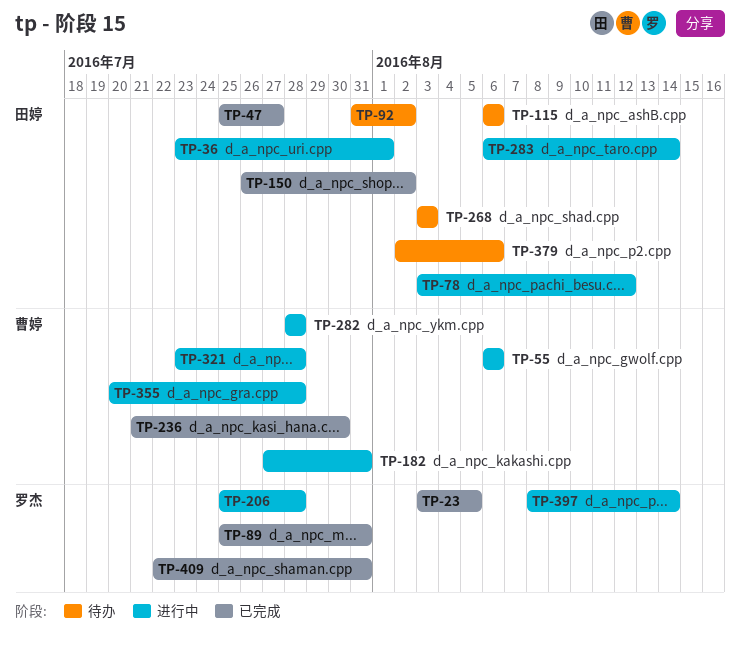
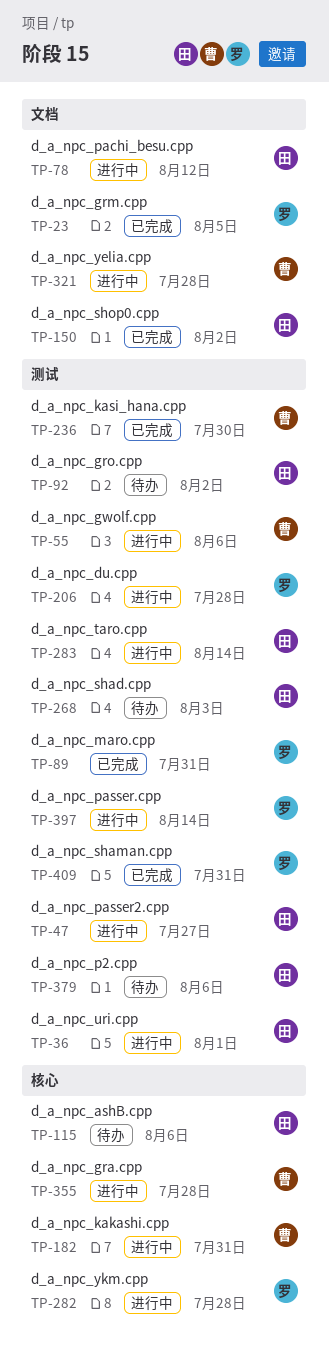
TP-47, status: 已完成 -> 进行中
TP-282, owner: 曹婷 -> 罗杰

